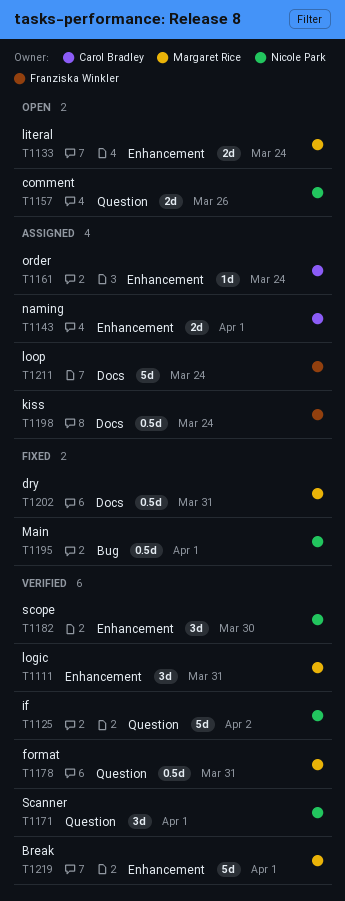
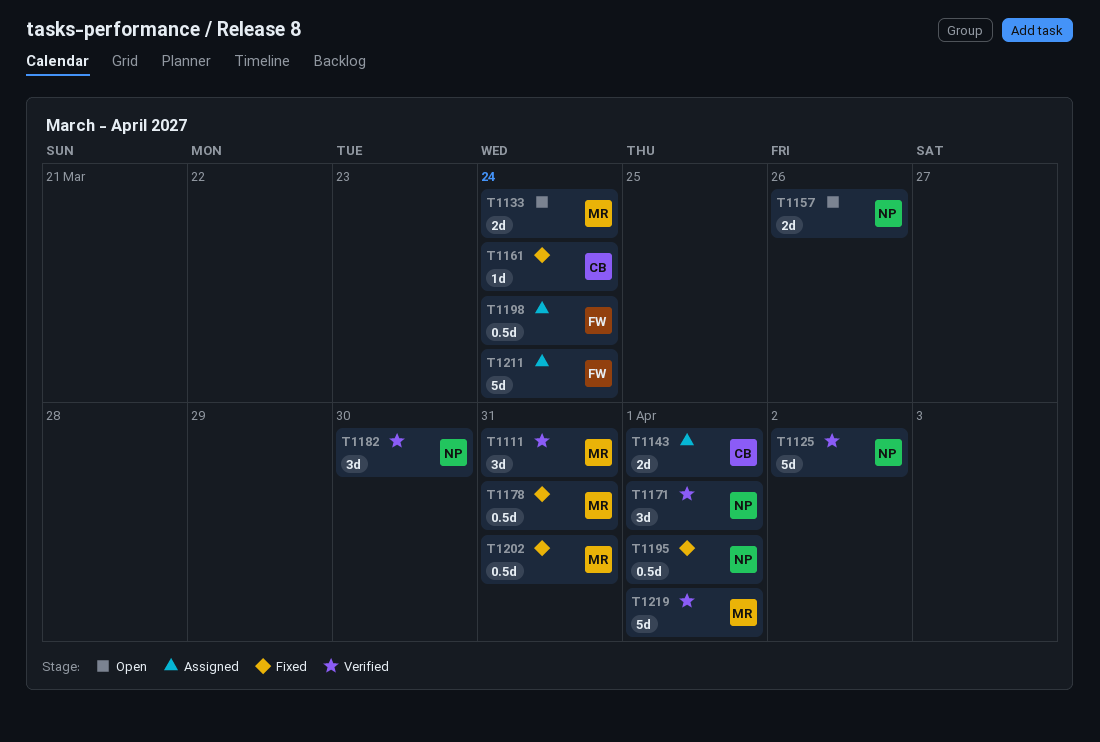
T1161, status: Assigned -> Fixed
T1178, status: Verified -> Fixed

